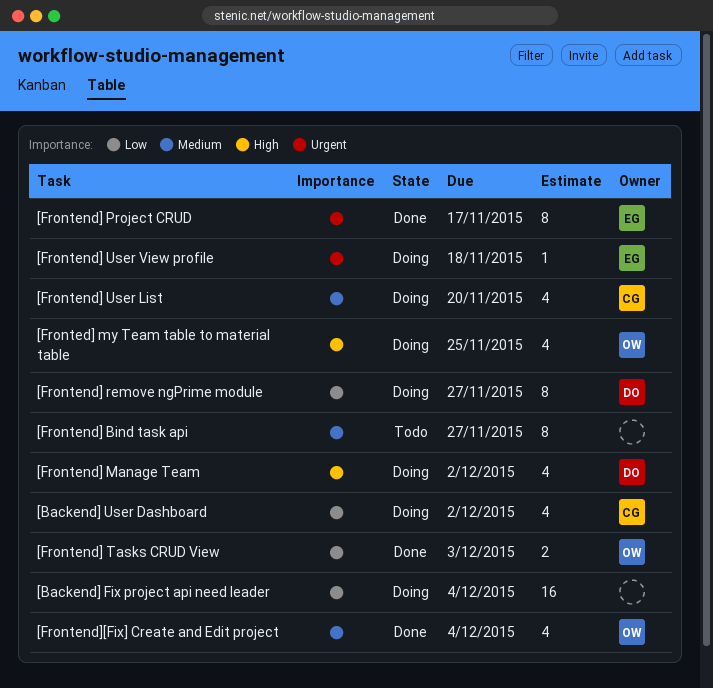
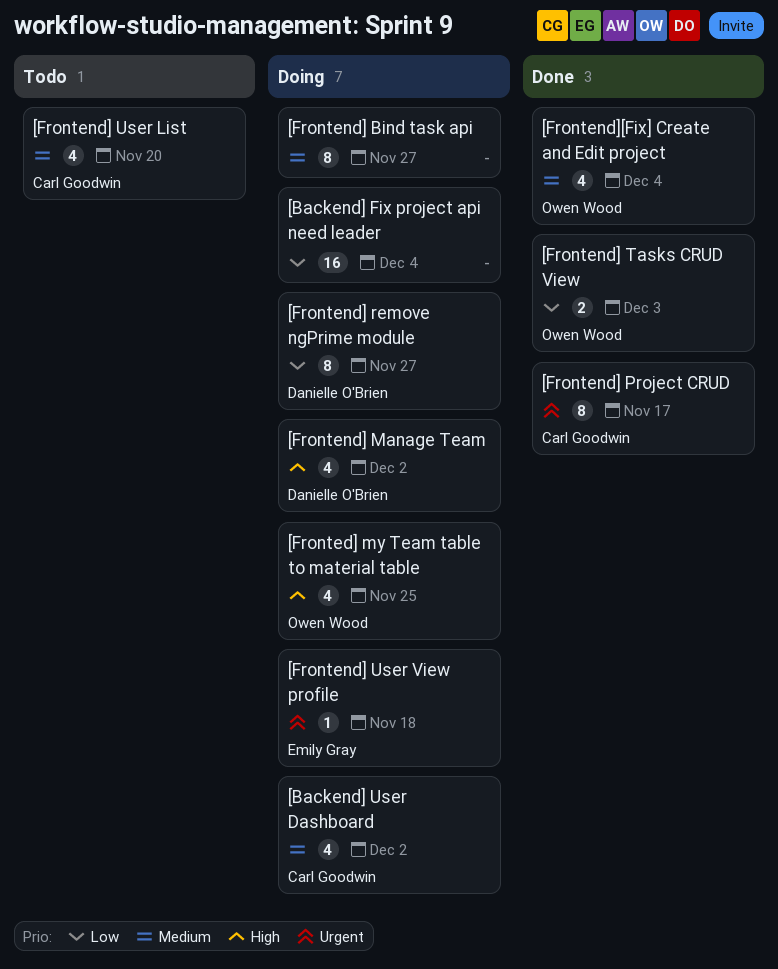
[Backend] User Dashboard, priority: Low -> Medium
[Frontend] Bind task api, status: Todo -> Doing
[Frontend] Project CRUD, owner: Emily Gray -> Carl Goodwin
[Frontend] User List, status: Doing -> Todo

